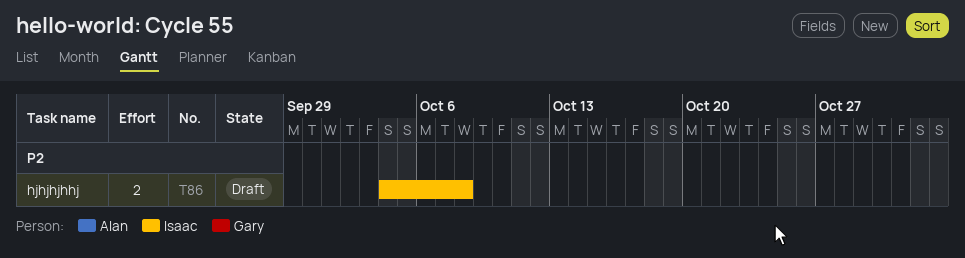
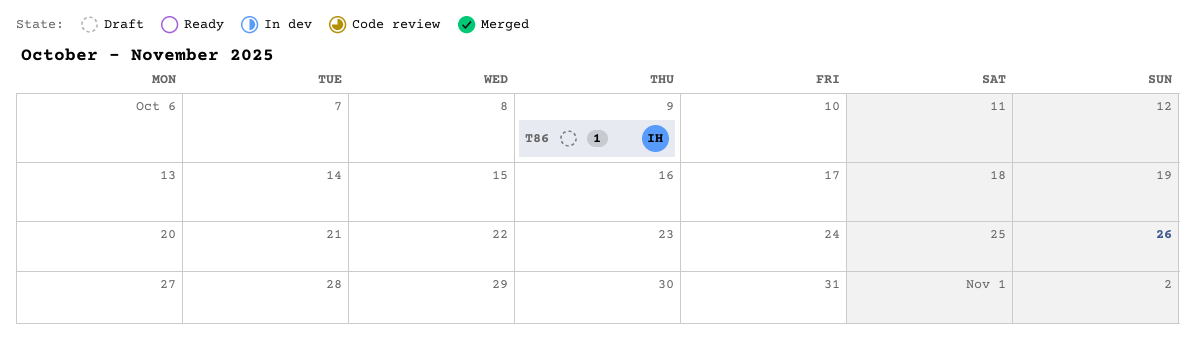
T86, estimate: 2 -> 1
T86, due: Oct 8 -> Oct 9

